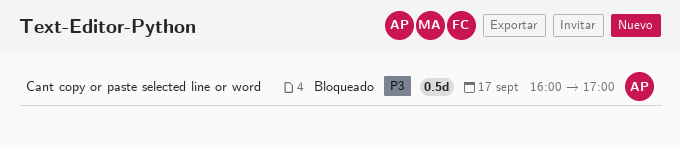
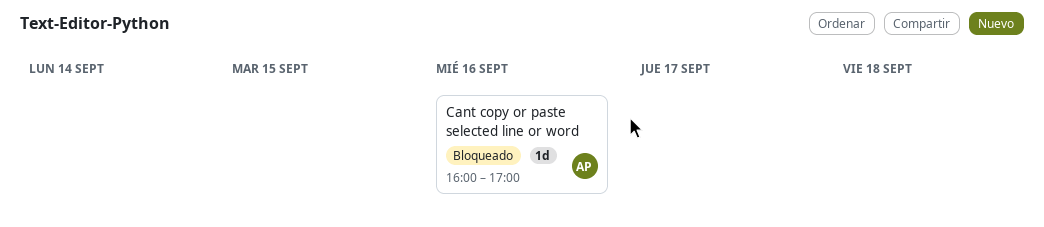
Cant copy or paste selected line or word, estimate: 0.5d -> 1d
Cant copy or paste selected line or word, day: Sep 17 -> Sep 16

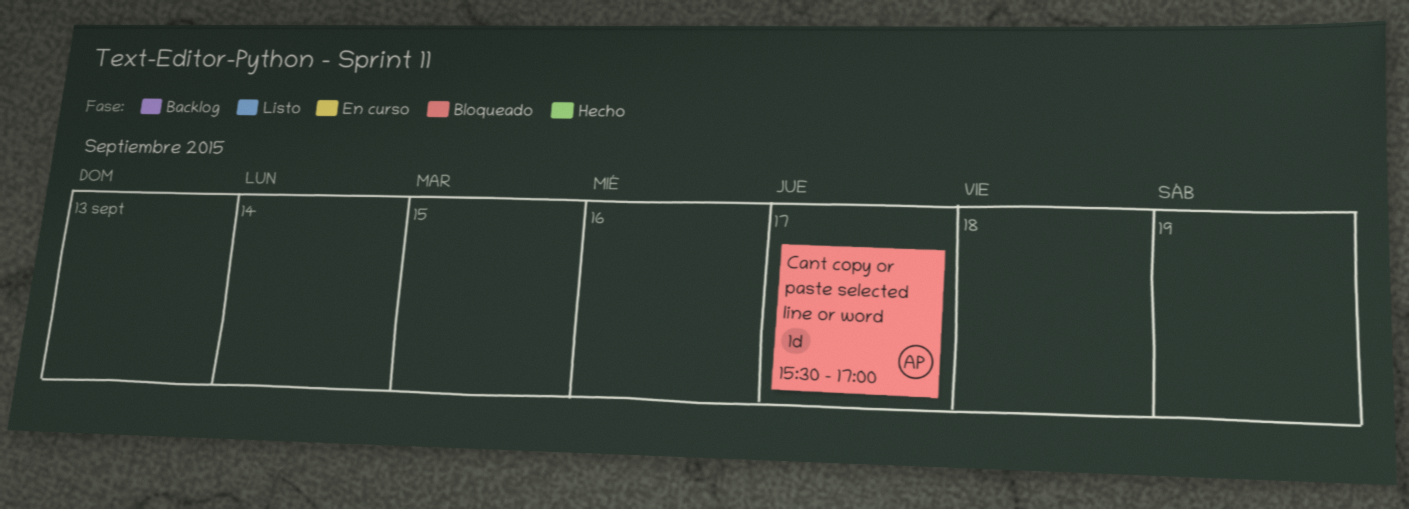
Cant copy or paste selected line or word, day: Sep 16 -> Sep 17
Cant copy or paste selected line or word, begins: 16:00 -> 15:30

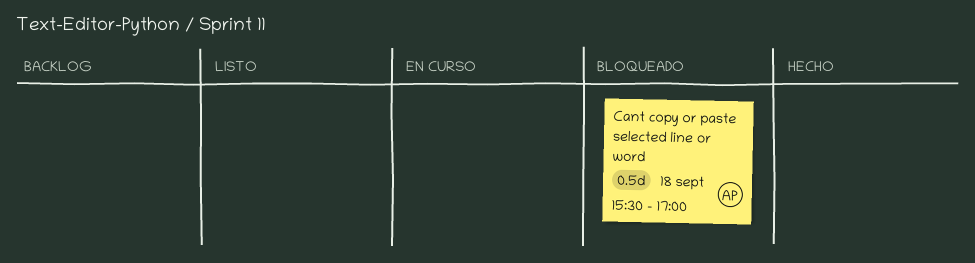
Cant copy or paste selected line or word, estimate: 1d -> 0.5d
Cant copy or paste selected line or word, day: Sep 17 -> Sep 18

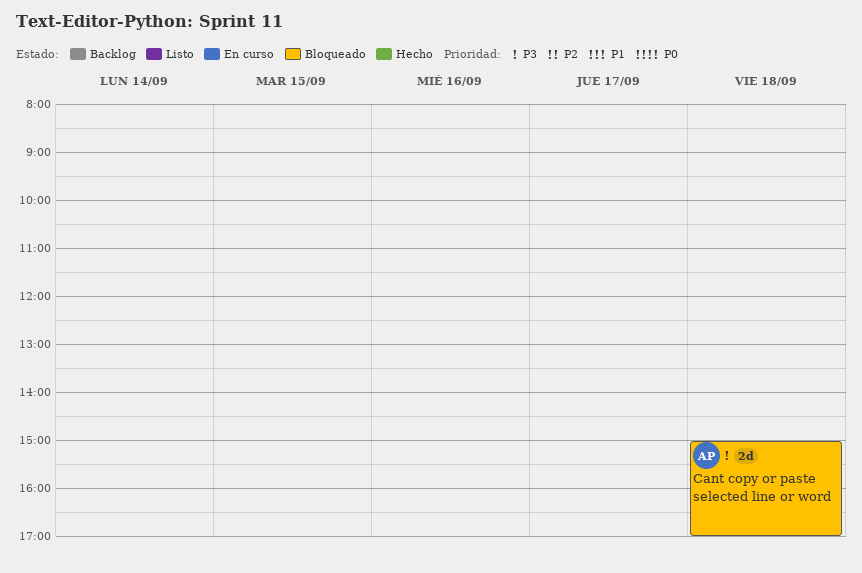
Cant copy or paste selected line or word, estimate: 0.5d -> 2d
Cant copy or paste selected line or word, begins: 15:30 -> 15:00

